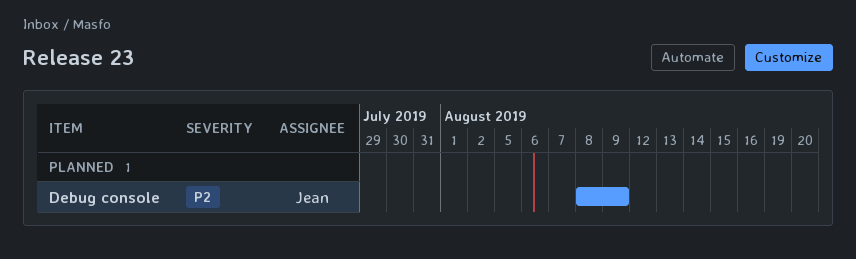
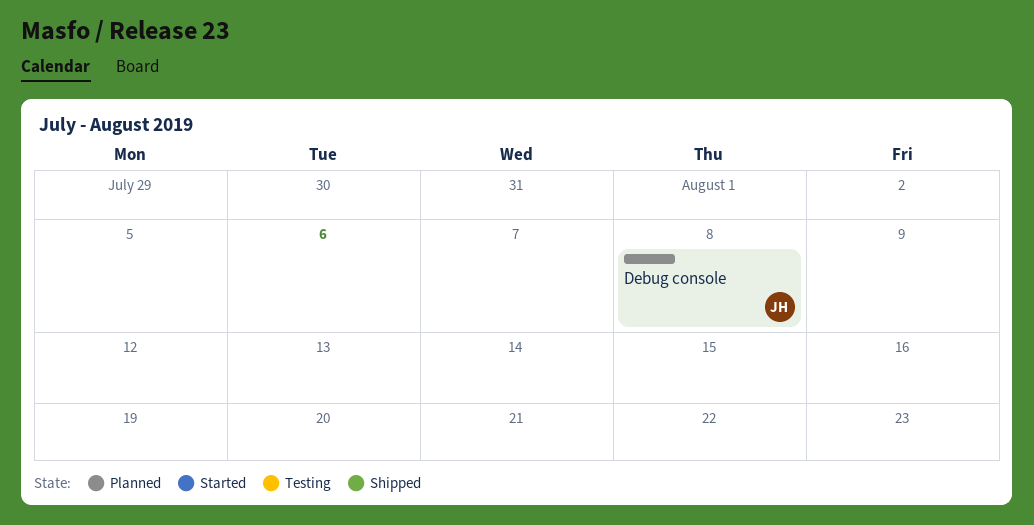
Debug console, due: Aug 9 -> Aug 8

